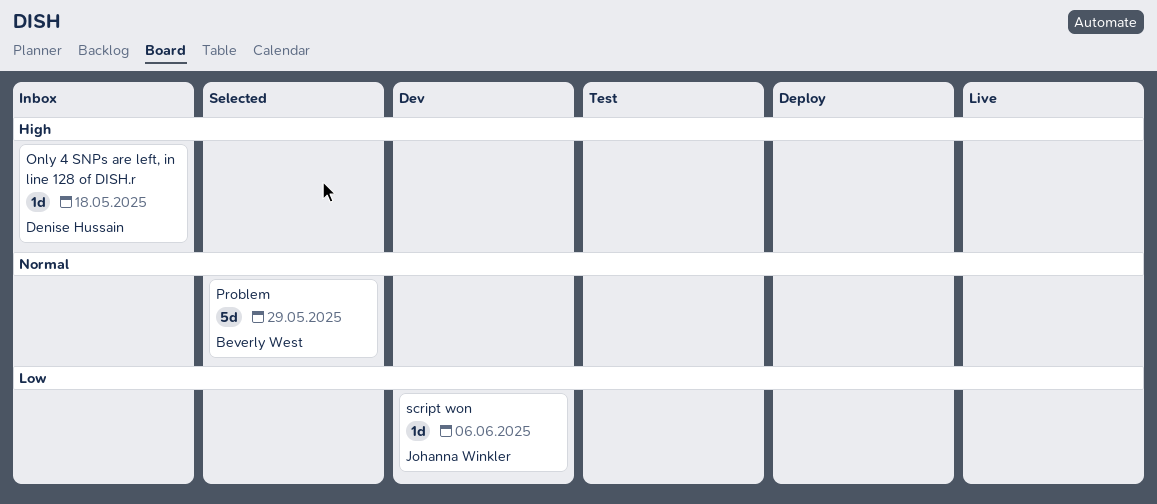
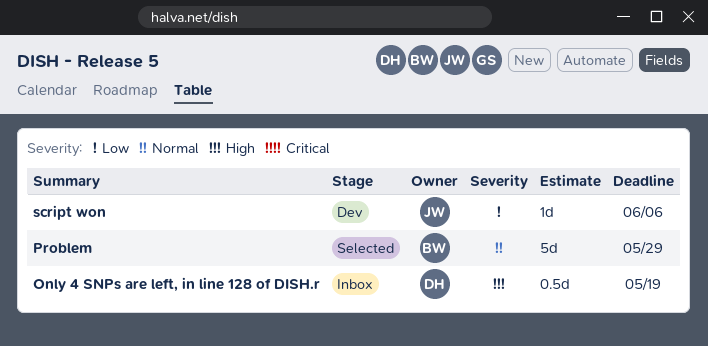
Only 4 SNPs are left, in line 128 of DISH.r, estimate: 1d -> 0.5d
Only 4 SNPs are left, in line 128 of DISH.r, due: May 18 -> May 19

